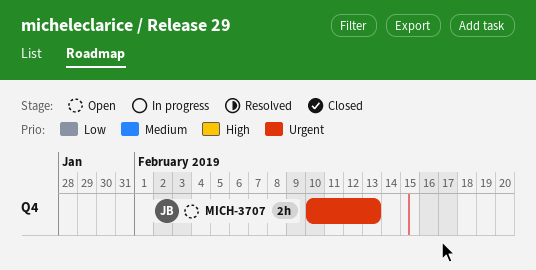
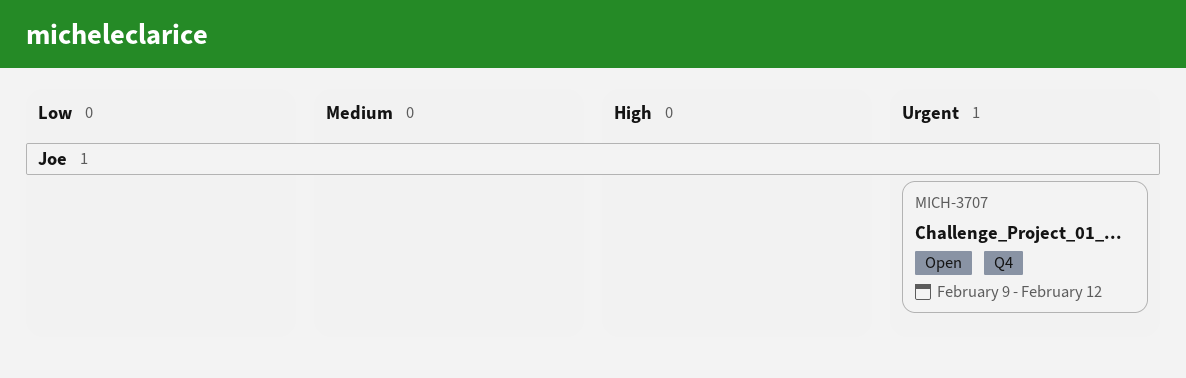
MICH-3707, start: Feb 10 -> Feb 9
MICH-3707, due: Feb 13 -> Feb 12

